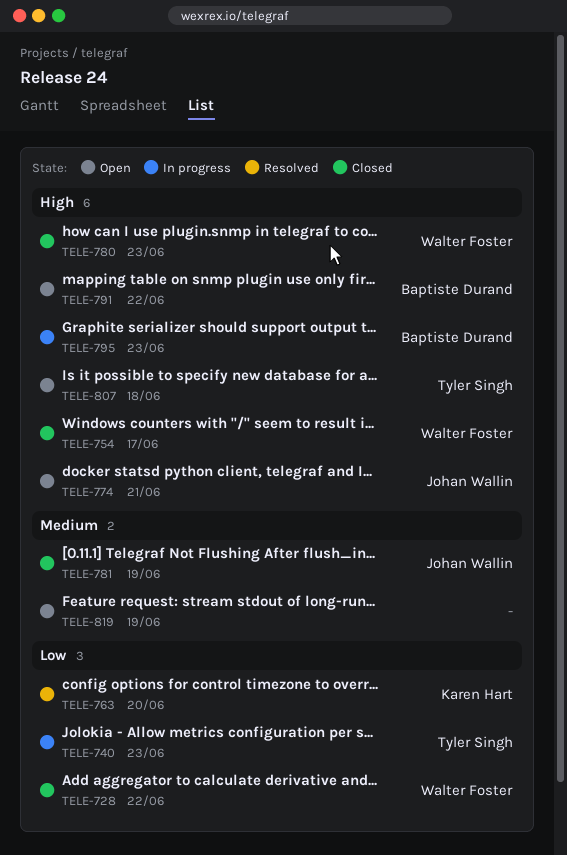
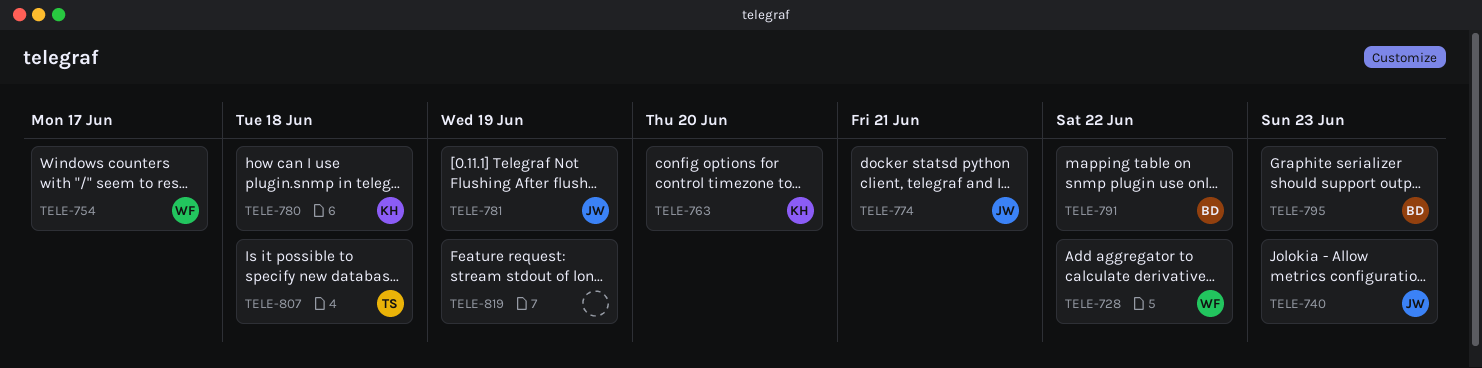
TELE-740, owner: Tyler Singh -> Johan Wallin
TELE-780, owner: Walter Foster -> Karen Hart
TELE-780, due: Jun 23 -> Jun 18

